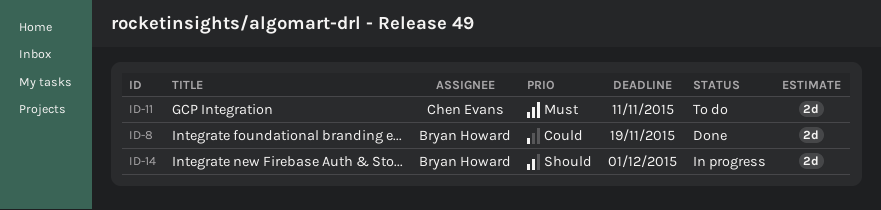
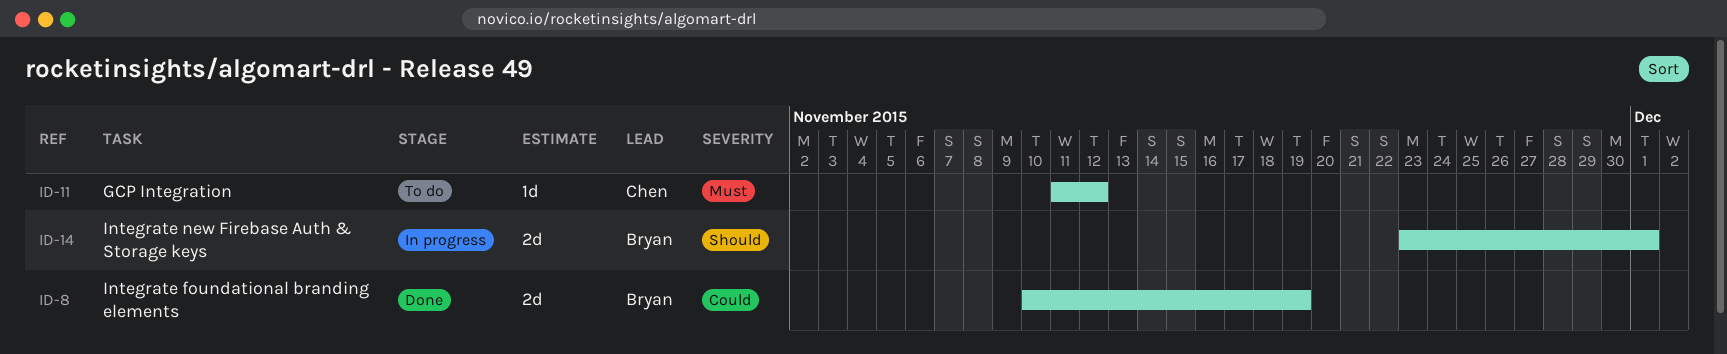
ID-11, estimate: 2d -> 1d
ID-11, due: Nov 11 -> Nov 12

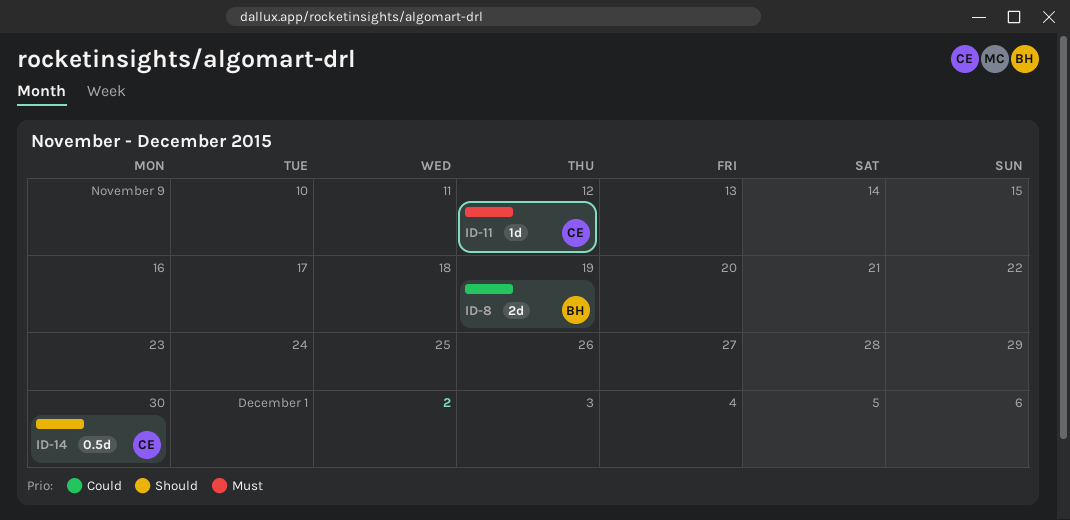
ID-14, owner: Bryan -> Chen
ID-14, estimate: 2d -> 0.5d
ID-14, due: Dec 1 -> Nov 30

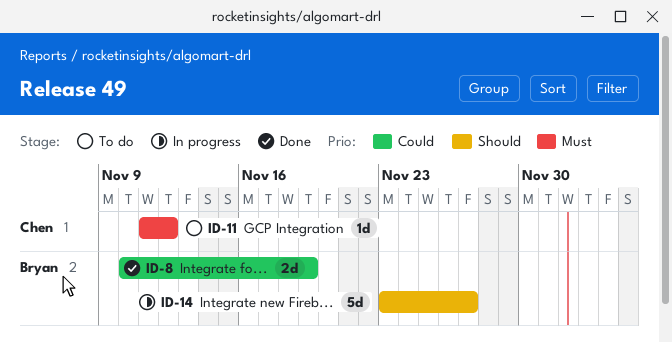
ID-14, owner: Chen -> Bryan
ID-14, estimate: 0.5d -> 5d
ID-14, due: Nov 30 -> Nov 27

